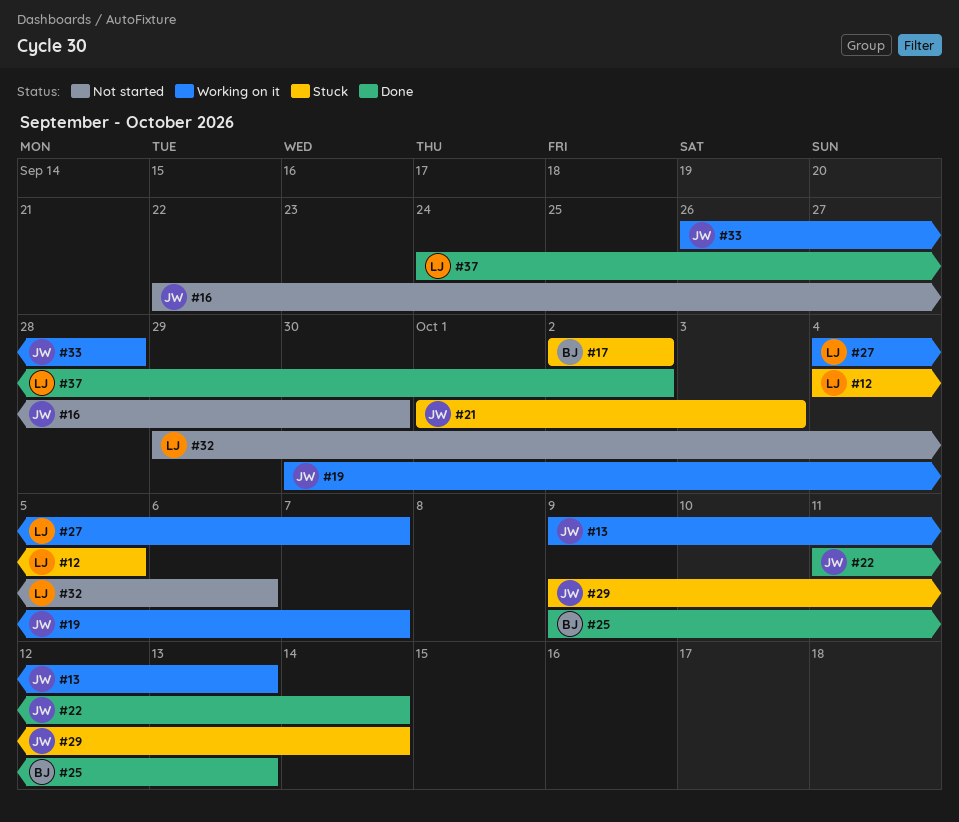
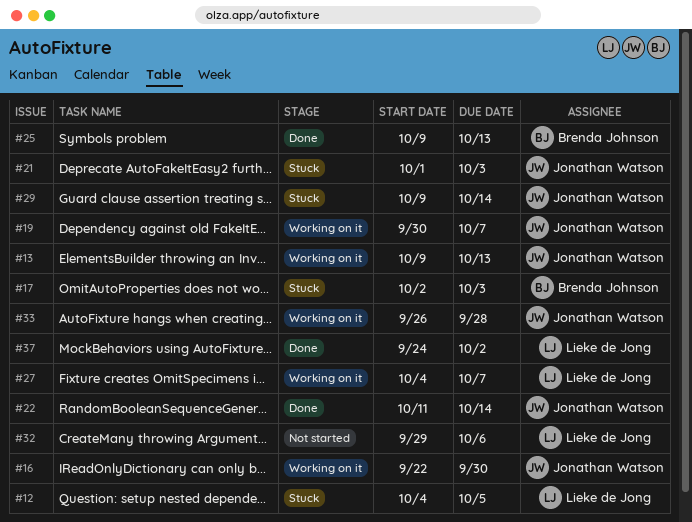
#16, status: Not started -> Working on it
#17, due: Oct 2 -> Oct 3

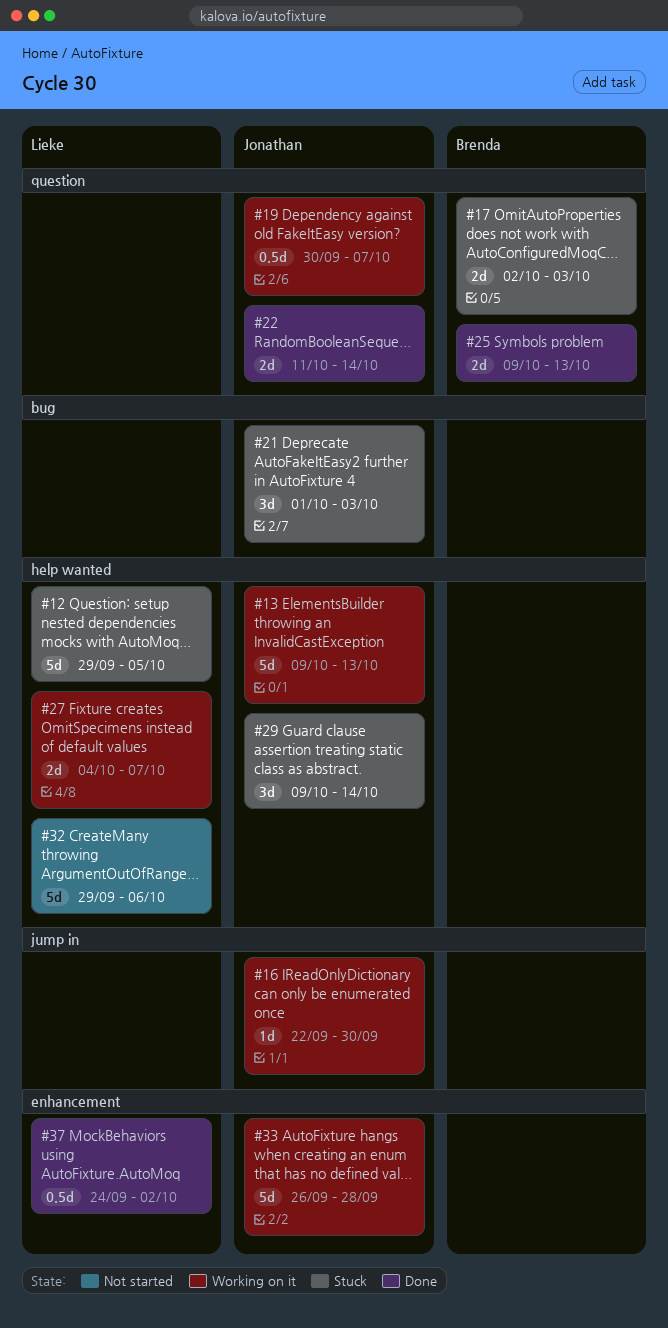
#12, start: Oct 4 -> Sep 29

